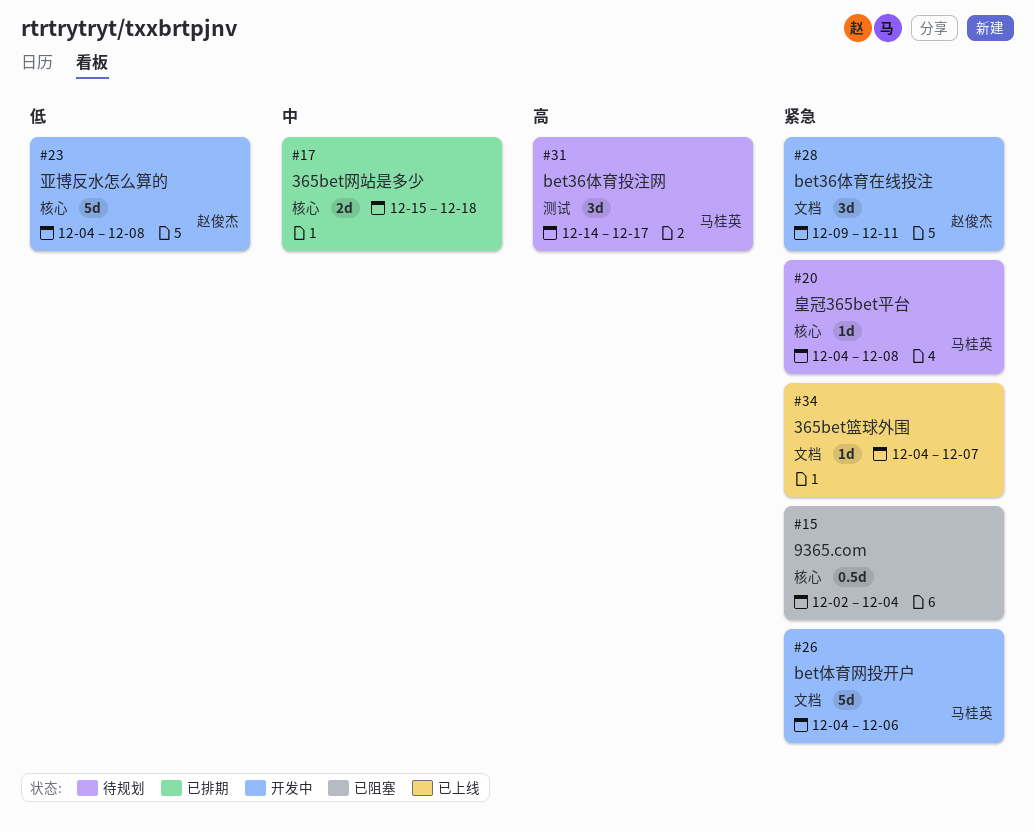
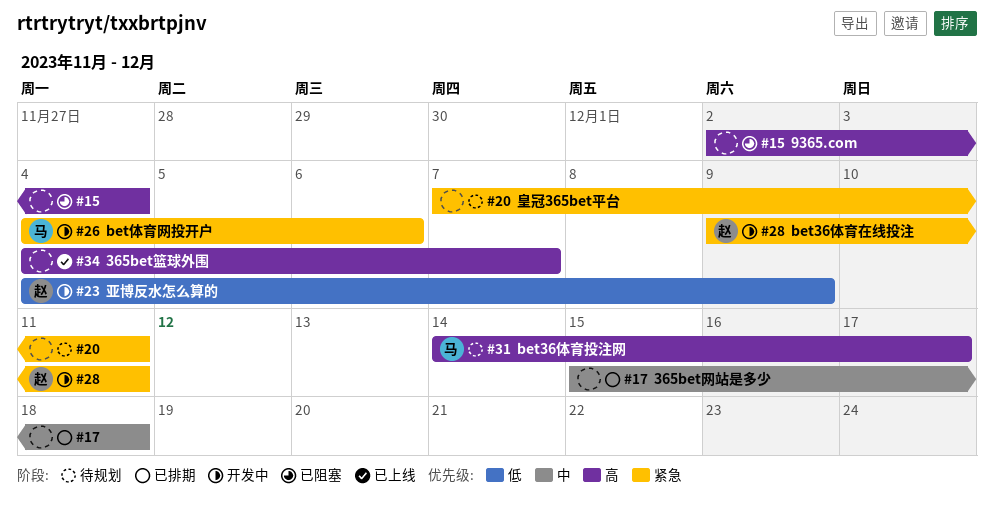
#15, priority: 紧急 -> 高
#20, owner: 马桂英 -> none
#20, start: Dec 4 -> Dec 7
#20, due: Dec 8 -> Dec 11
#23, due: Dec 8 -> Dec 9
#34, priority: 紧急 -> 高

